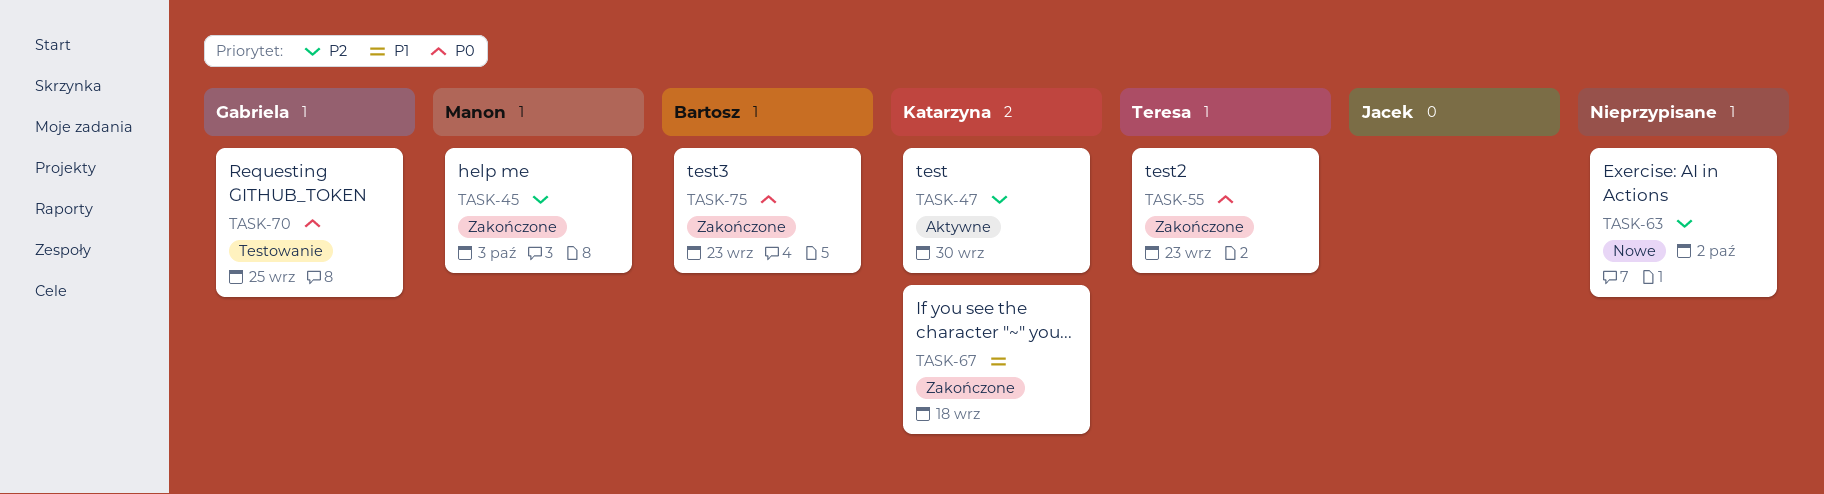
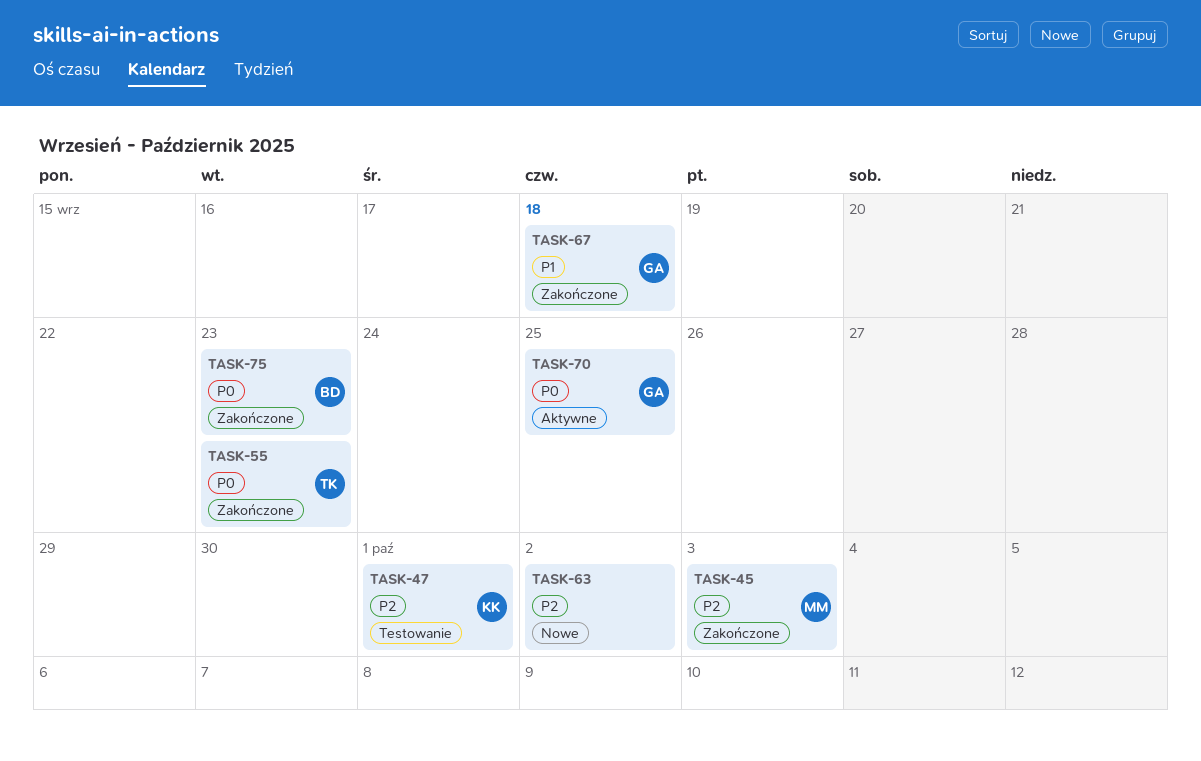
TASK-47, status: Aktywne -> Testowanie
TASK-47, due: Sep 30 -> Oct 1
TASK-67, owner: Katarzyna -> Gabriela
TASK-70, status: Testowanie -> Aktywne

